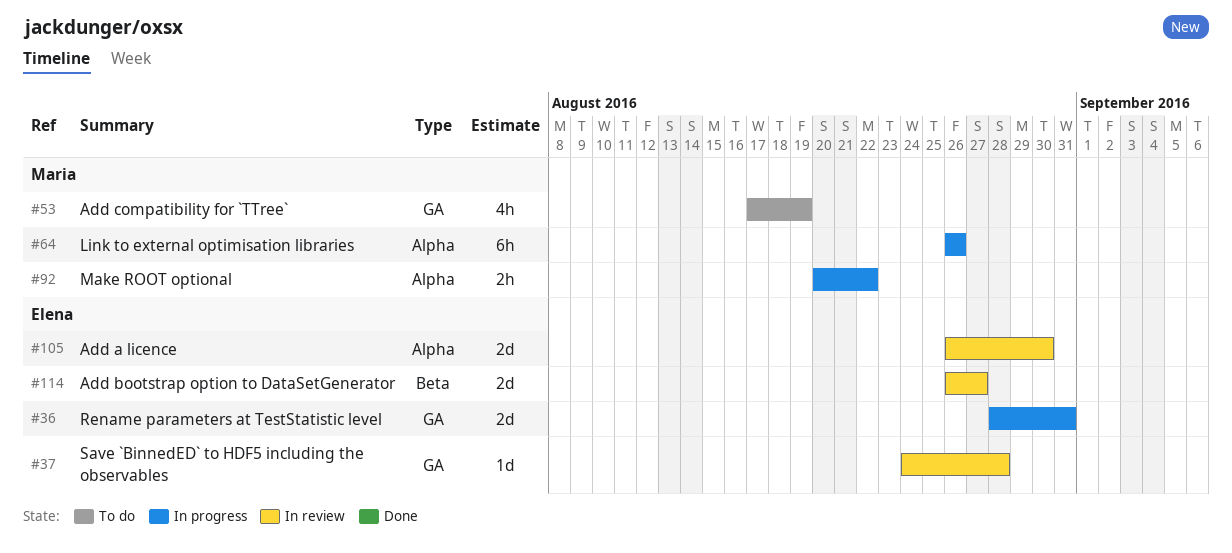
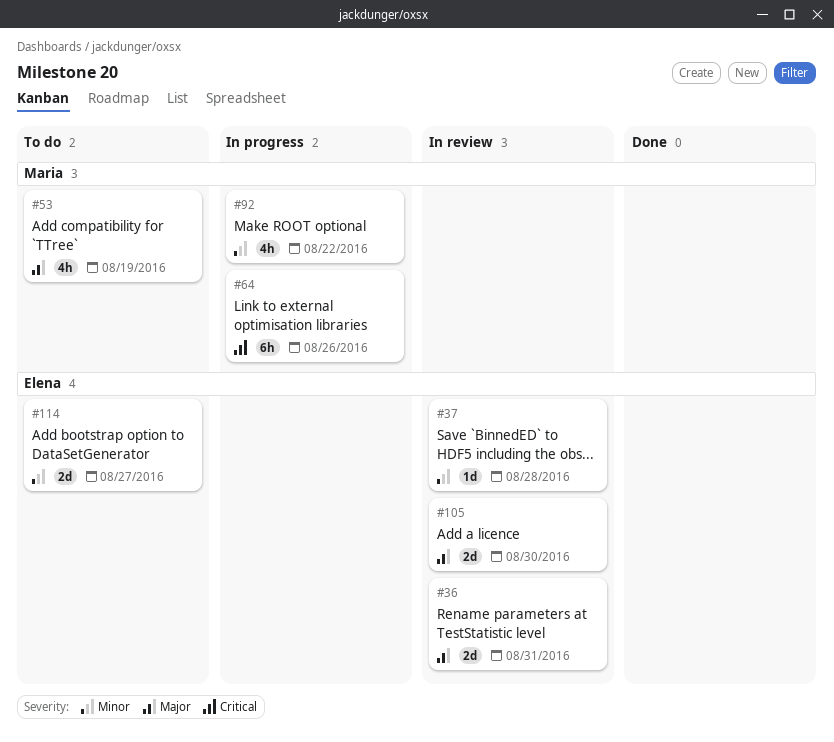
#36, status: In progress -> In review
#92, estimate: 2h -> 4h
#114, status: In review -> To do

